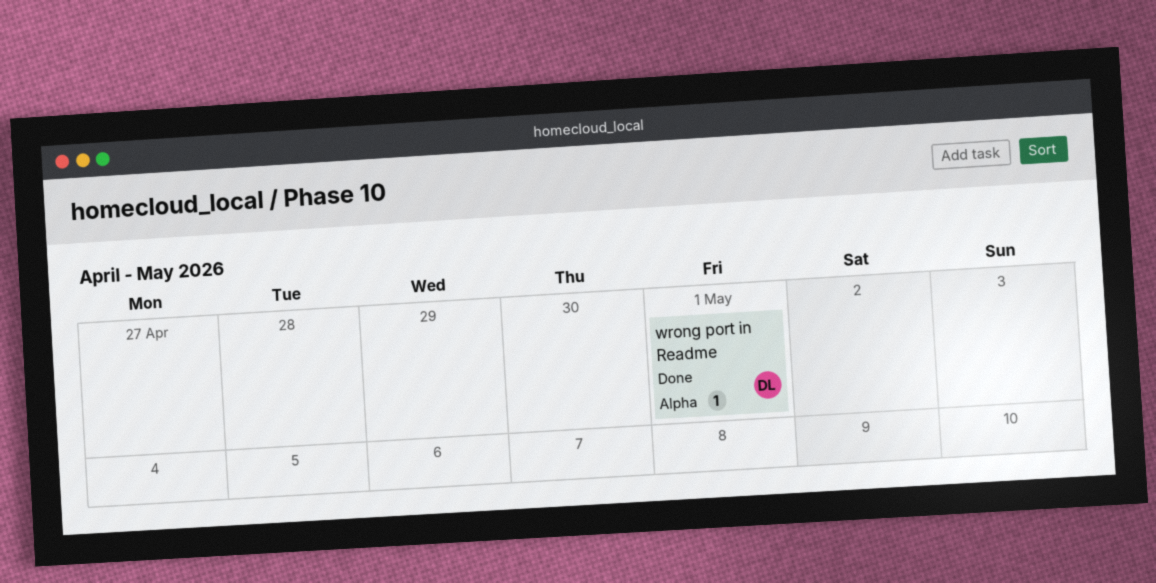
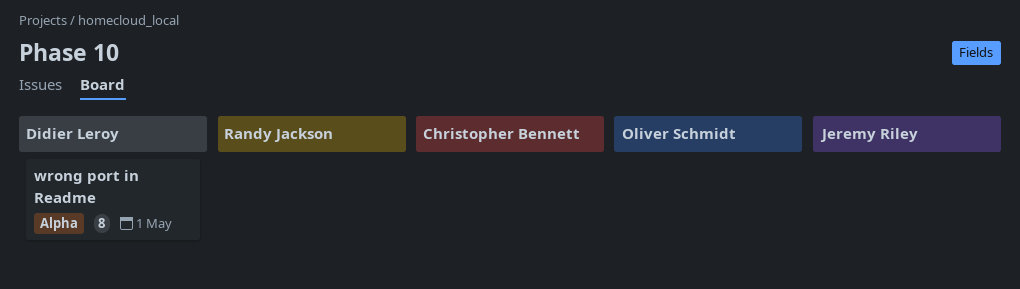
wrong port in Readme, estimate: 1 -> 8

